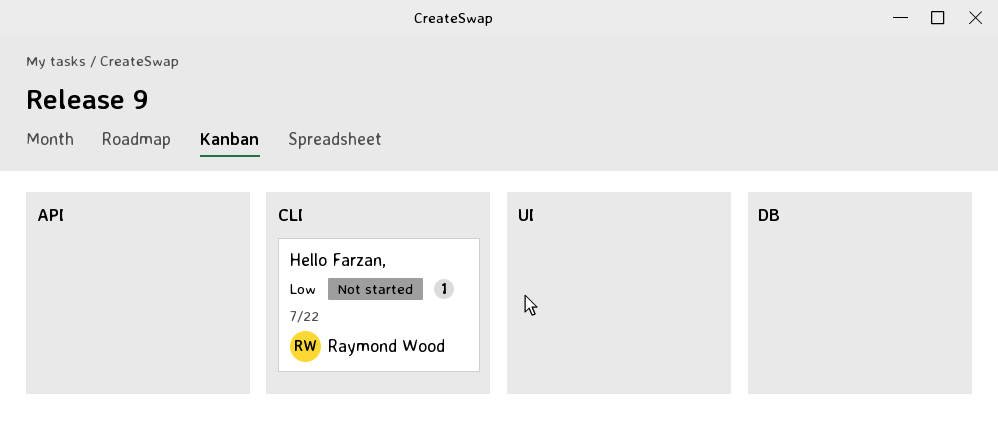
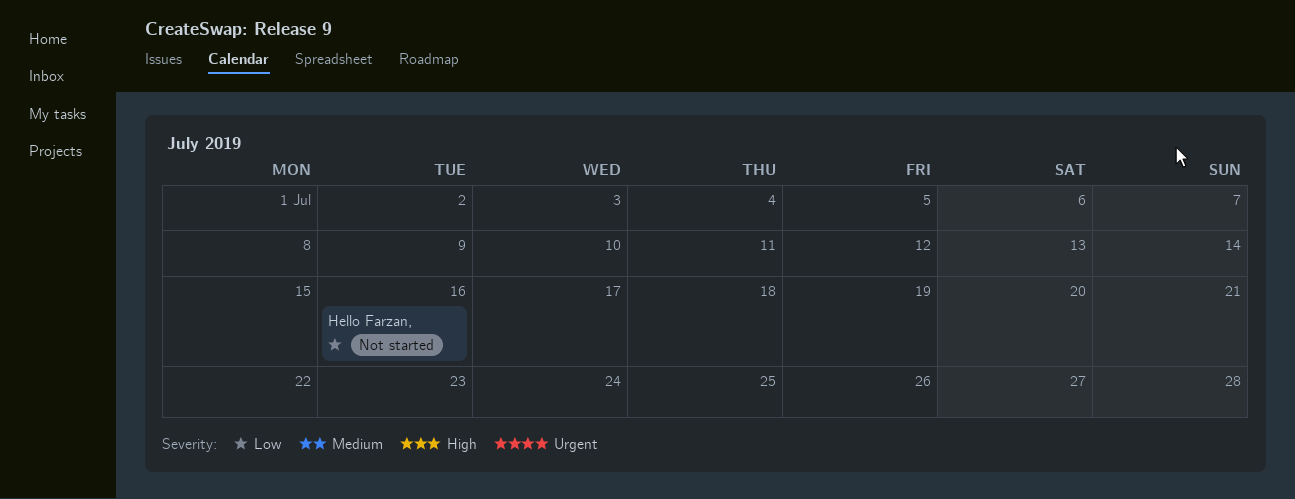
Hello Farzan,, due: Jul 22 -> Jul 16

